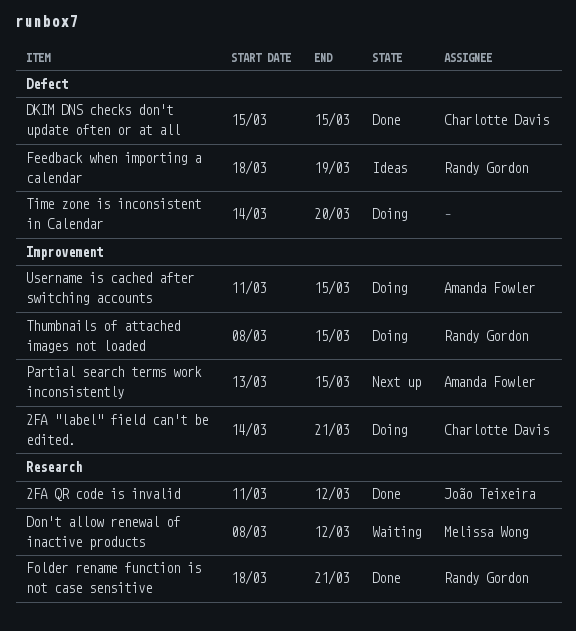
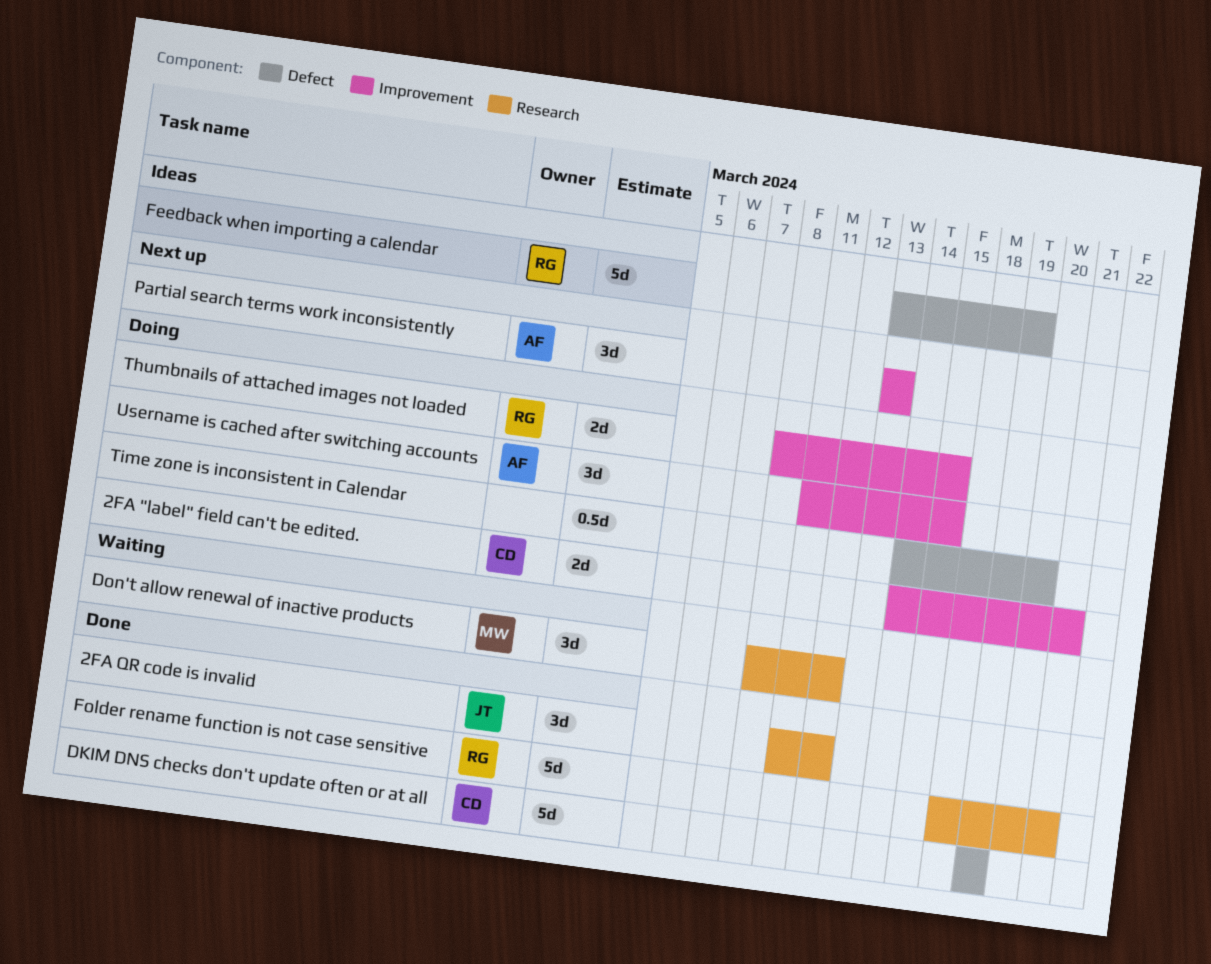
DKIM DNS checks don't update often or at all, start: Mar 15 -> Mar 19
DKIM DNS checks don't update often or at all, due: Mar 15 -> Mar 19
Feedback when importing a calendar, start: Mar 18 -> Mar 13
Partial search terms work inconsistently, due: Mar 15 -> Mar 13

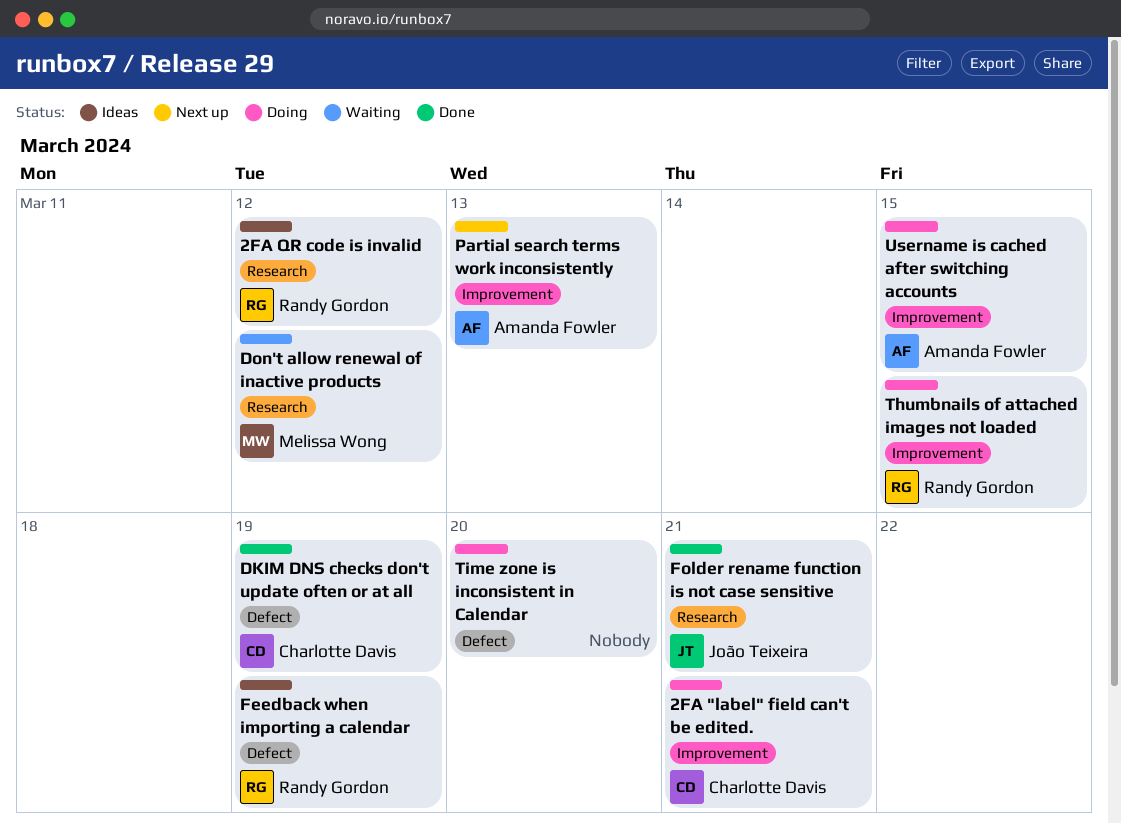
2FA QR code is invalid, status: Done -> Ideas
2FA QR code is invalid, owner: João Teixeira -> Randy Gordon
Folder rename function is not case sensitive, owner: Randy Gordon -> João Teixeira

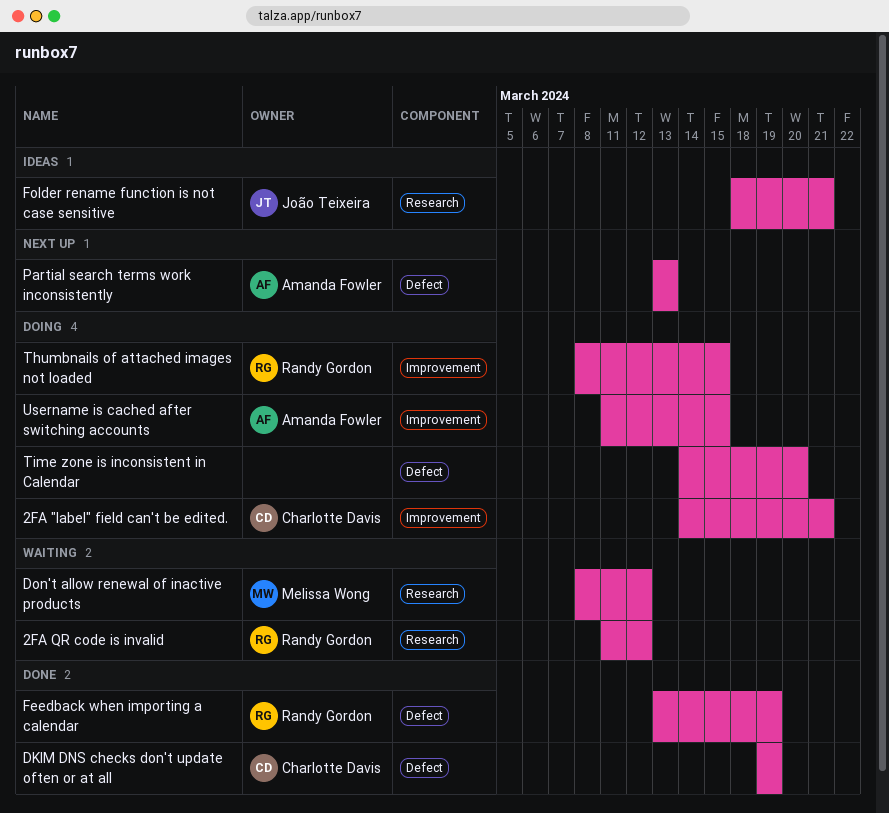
2FA QR code is invalid, status: Ideas -> Waiting
Feedback when importing a calendar, status: Ideas -> Done
Folder rename function is not case sensitive, status: Done -> Ideas
Partial search terms work inconsistently, label: Improvement -> Defect

